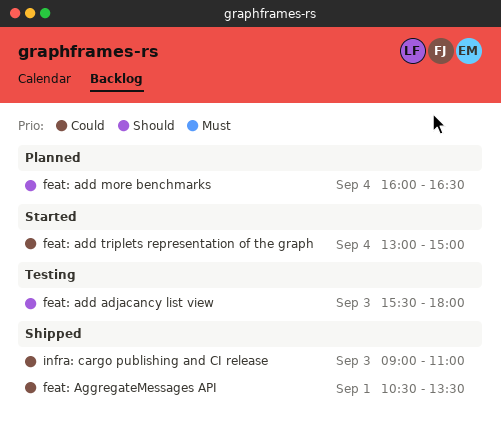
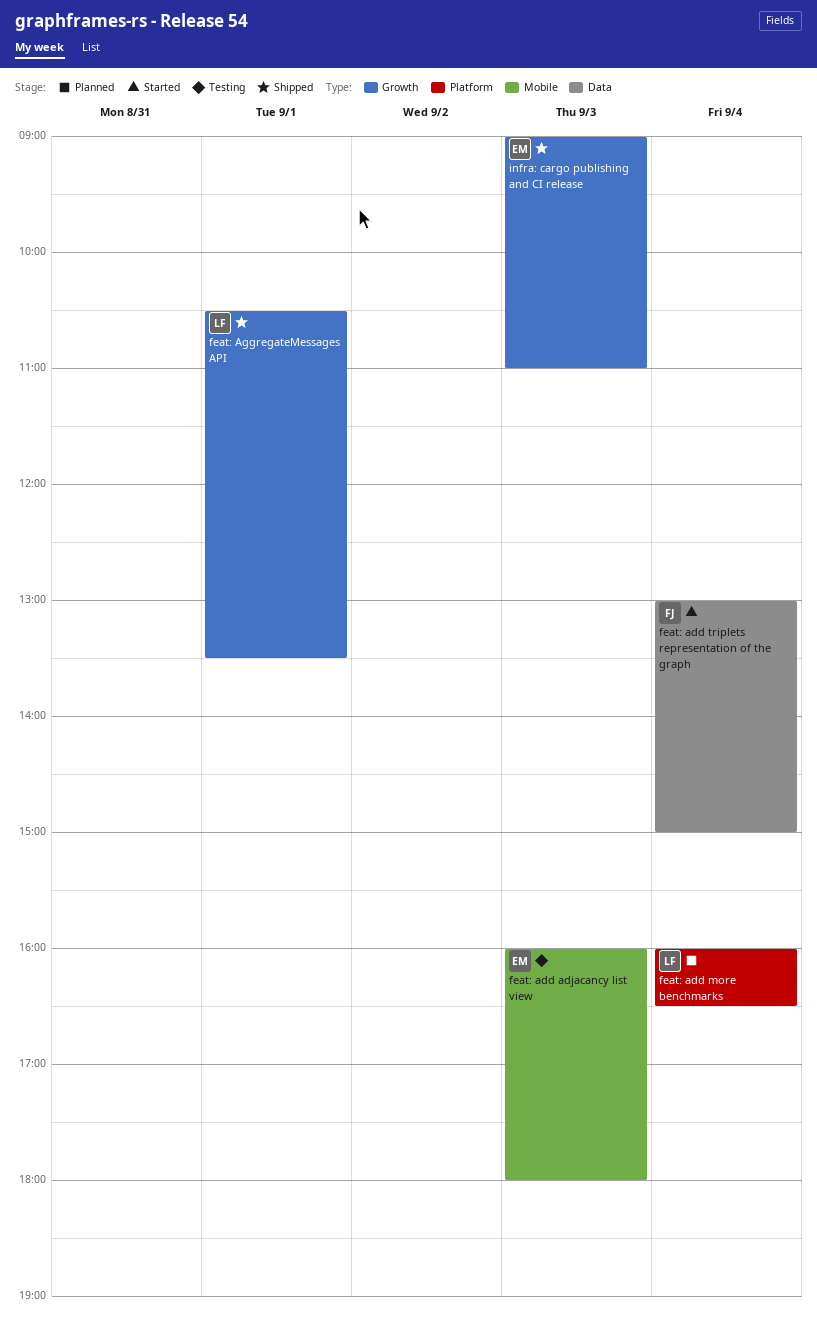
feat: add adjacancy list view, begins: 15:30 -> 16:00

